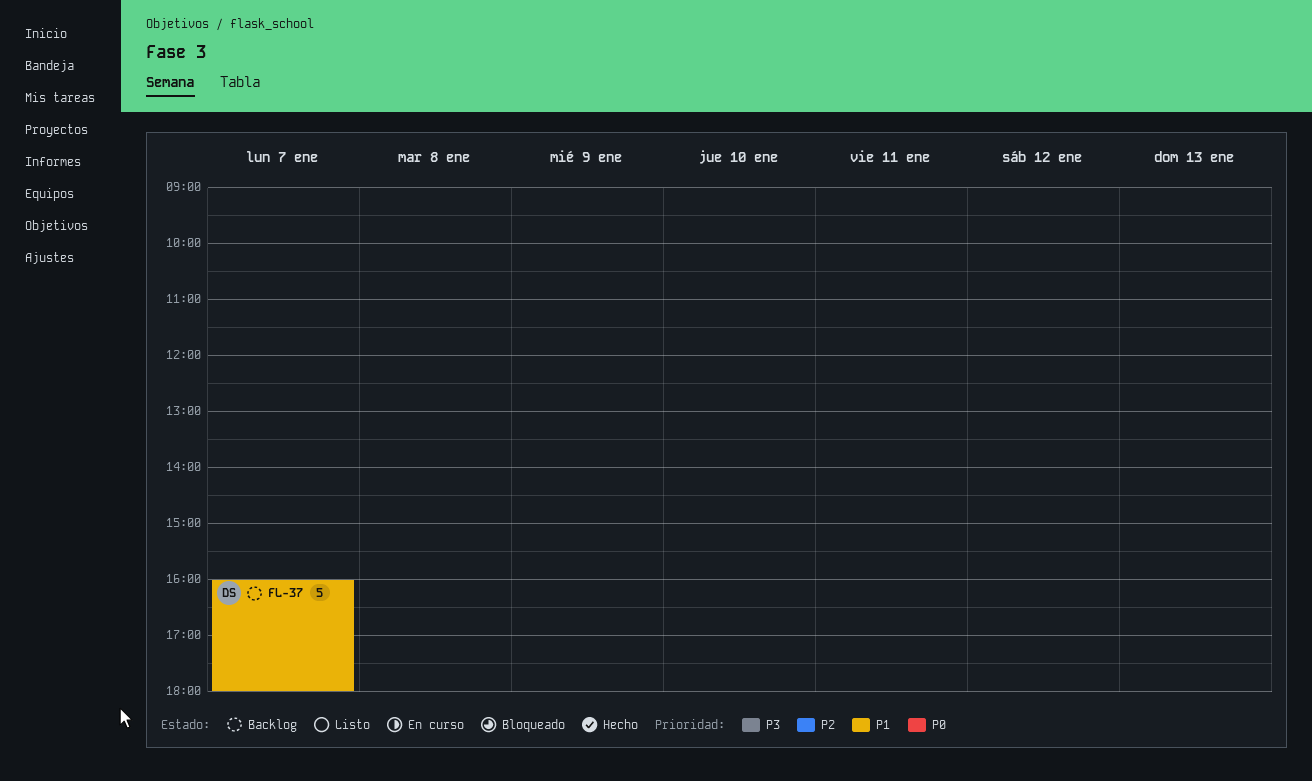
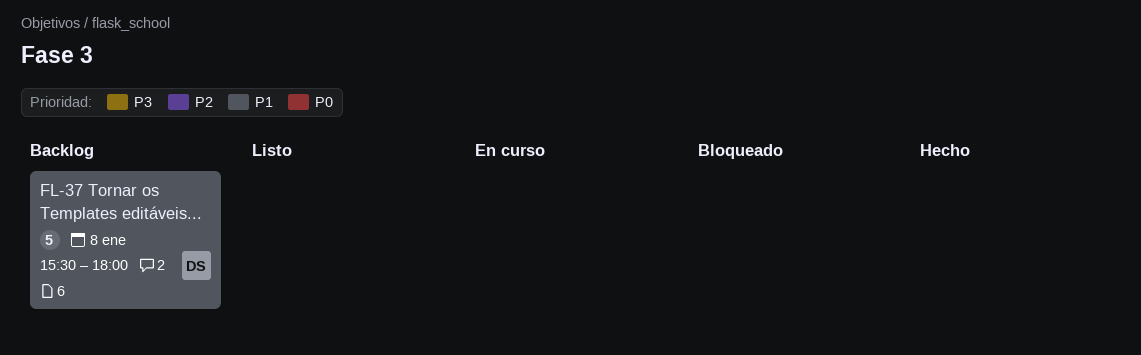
FL-37, day: Jan 7 -> Jan 8
FL-37, begins: 16:00 -> 15:30

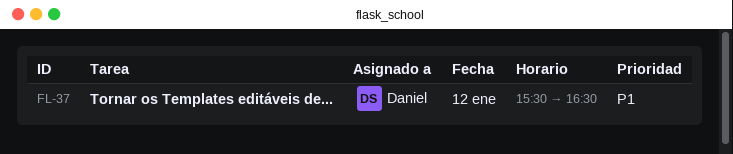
FL-37, day: Jan 8 -> Jan 12
FL-37, ends: 18:00 -> 16:30

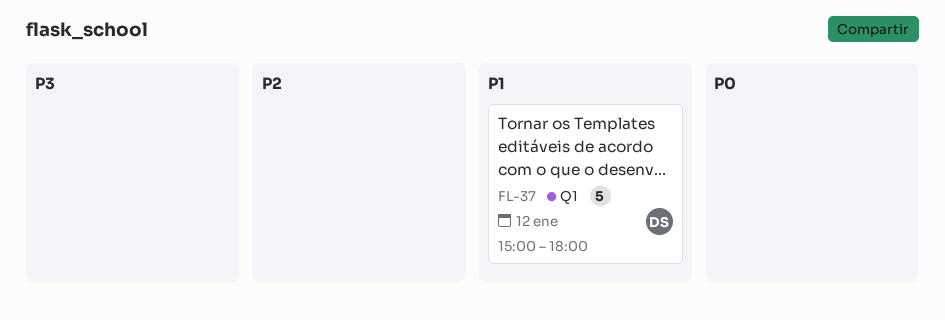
FL-37, begins: 15:30 -> 15:00
FL-37, ends: 16:30 -> 18:00

